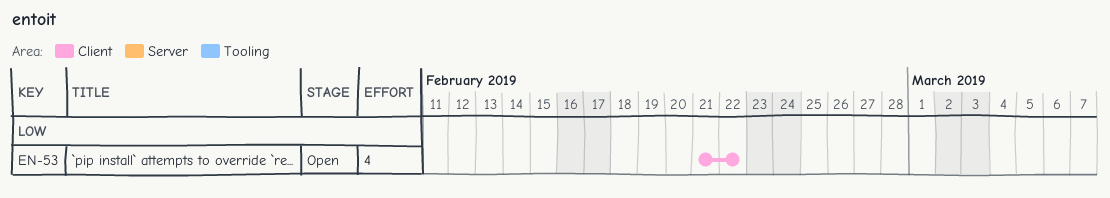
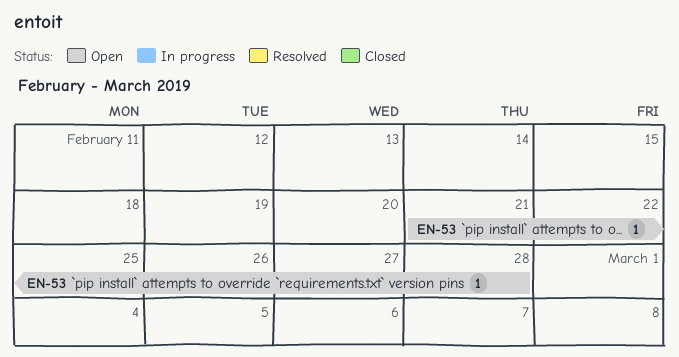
EN-53, estimate: 4 -> 1
EN-53, due: Feb 22 -> Feb 28

